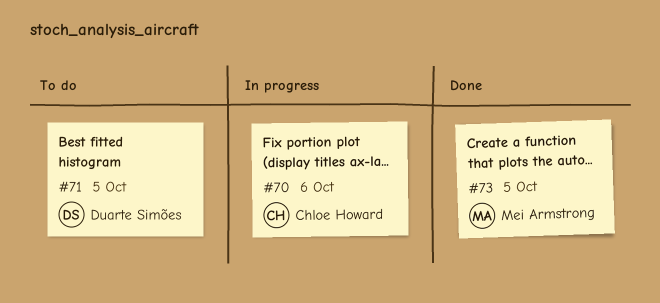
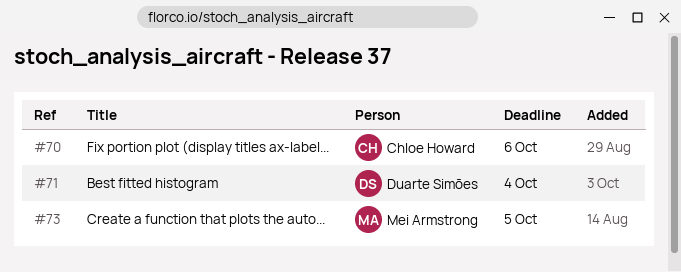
#71, due: Oct 5 -> Oct 4

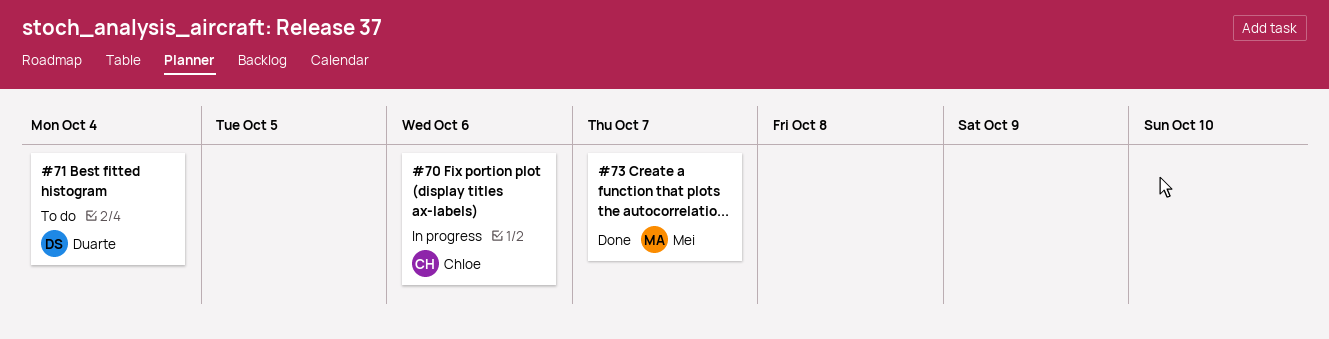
#73, due: Oct 5 -> Oct 7

